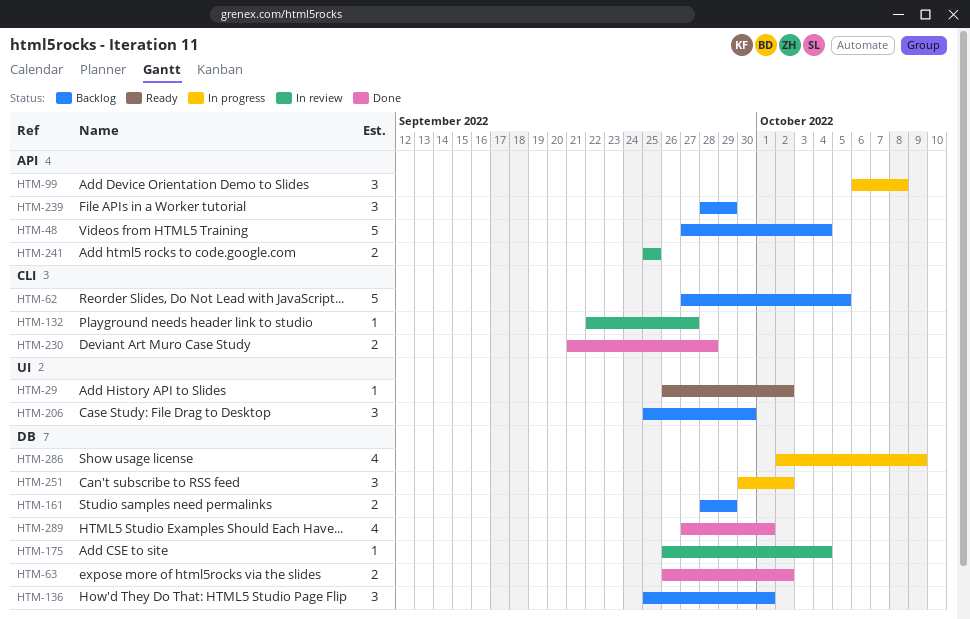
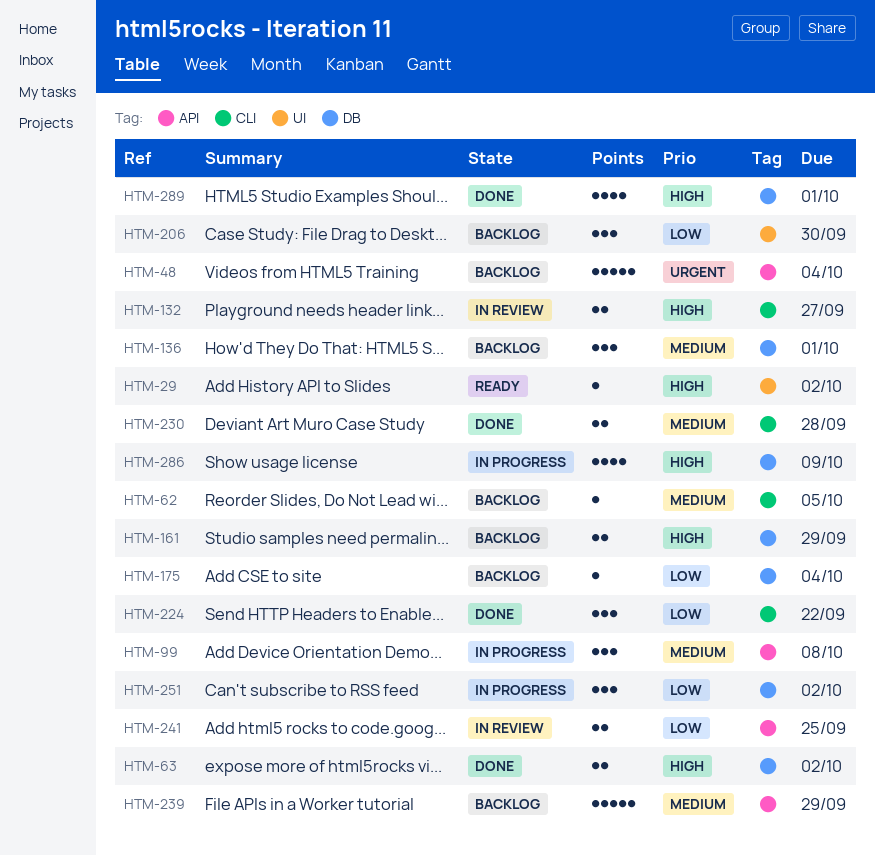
HTM-62, estimate: 5 -> 1
HTM-132, estimate: 1 -> 2
HTM-175, status: In review -> Backlog
HTM-224: none -> present
HTM-239, estimate: 3 -> 5

